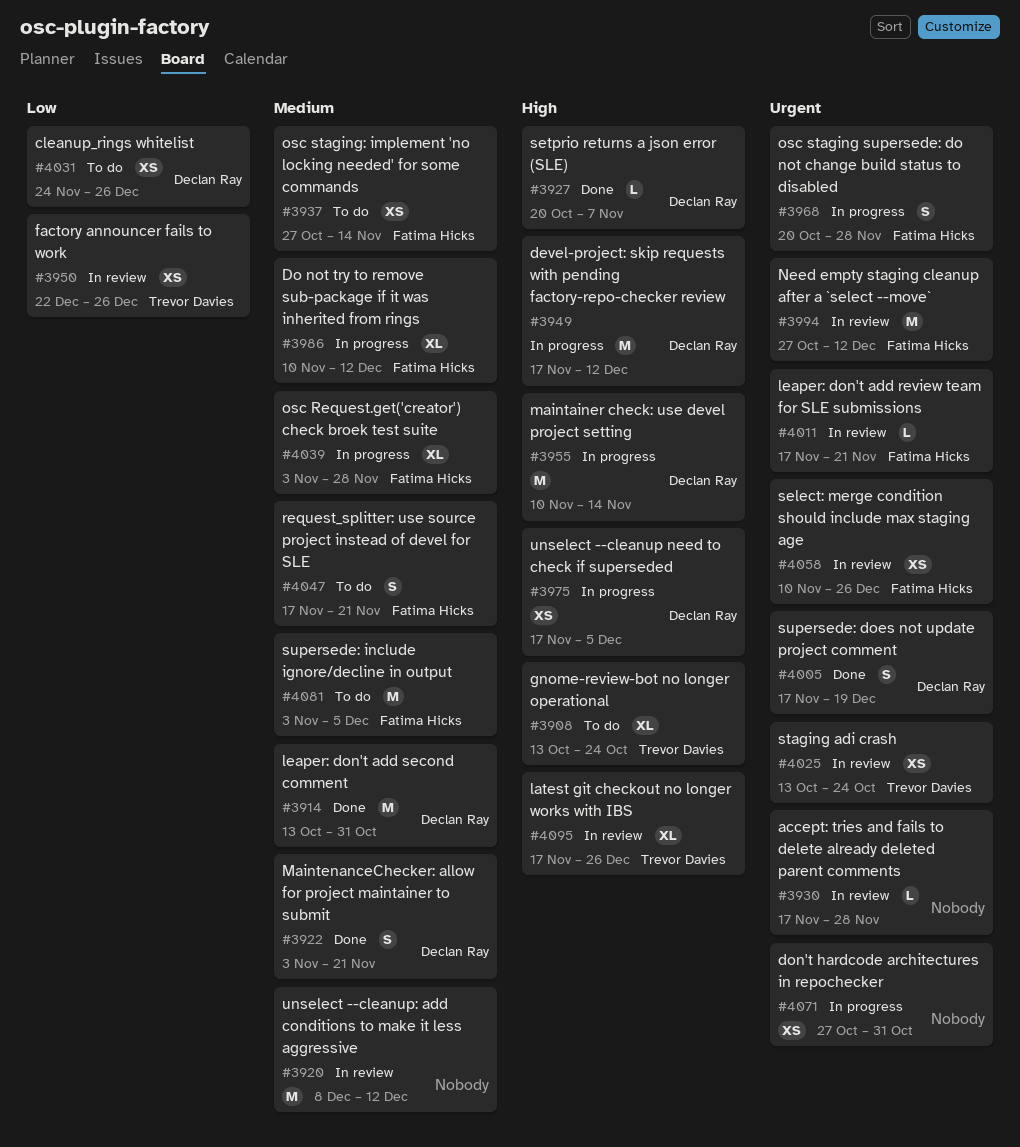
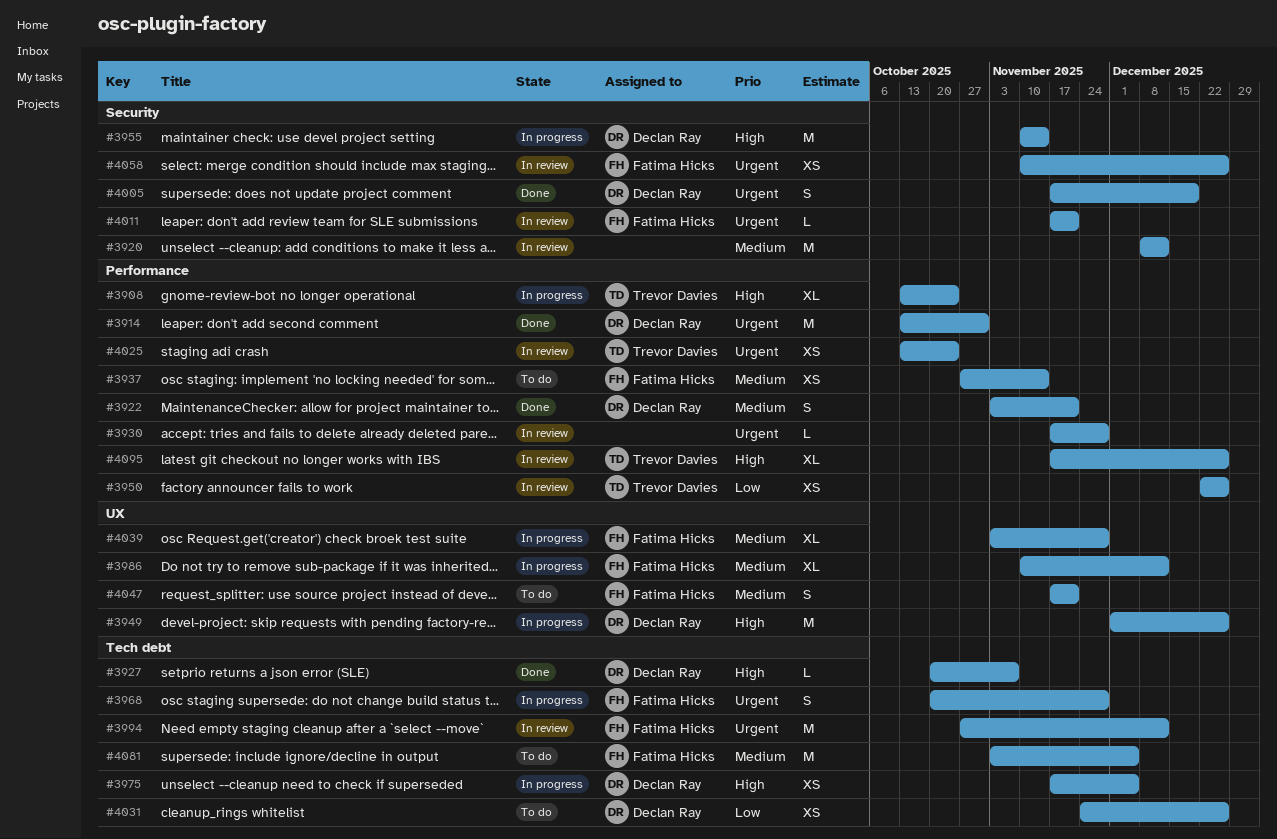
#3908, status: To do -> In progress
#3914, priority: Medium -> Urgent
#3949, start: Nov 17 -> Dec 1
#3949, due: Dec 12 -> Dec 26
#4071: present -> none

